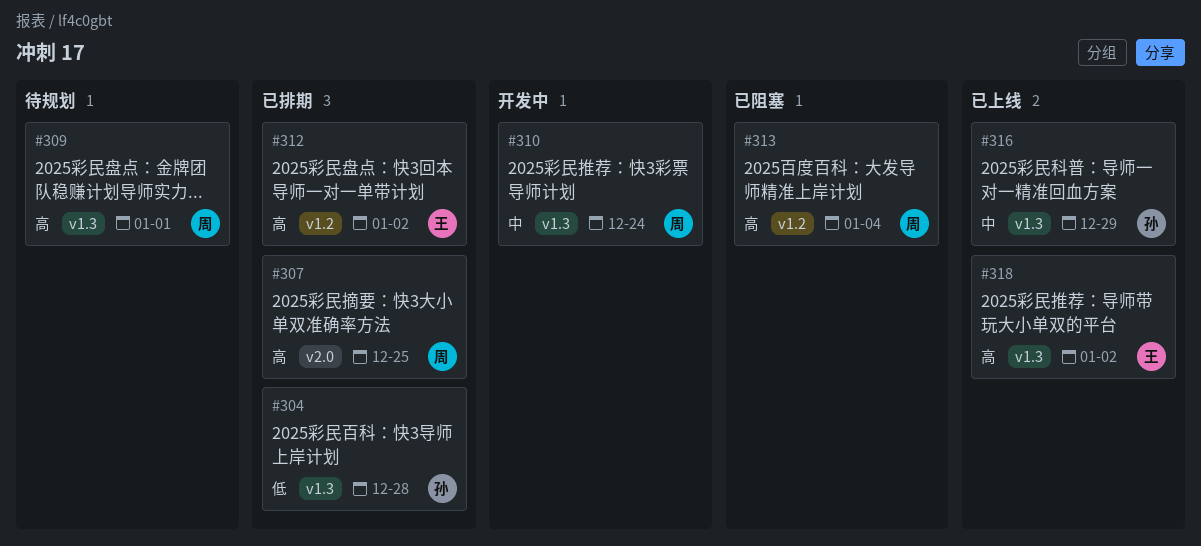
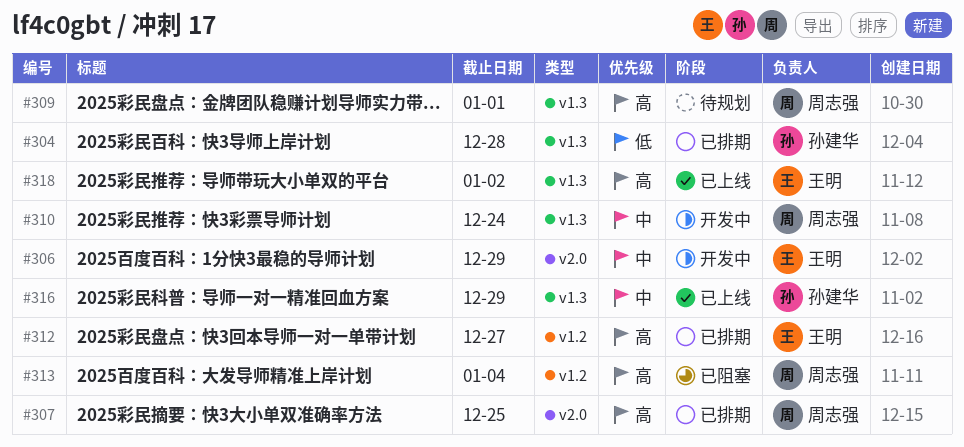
#306: none -> present
#312, due: Jan 2 -> Dec 27

